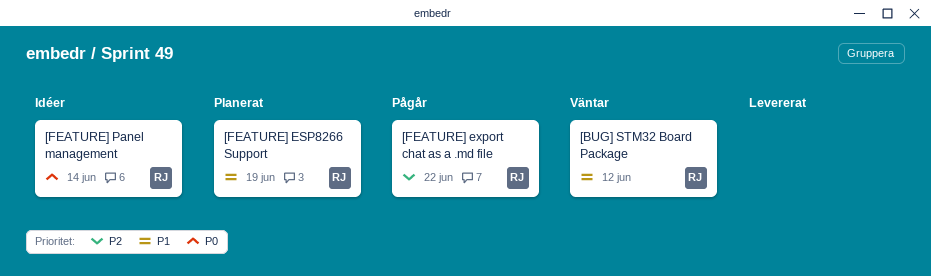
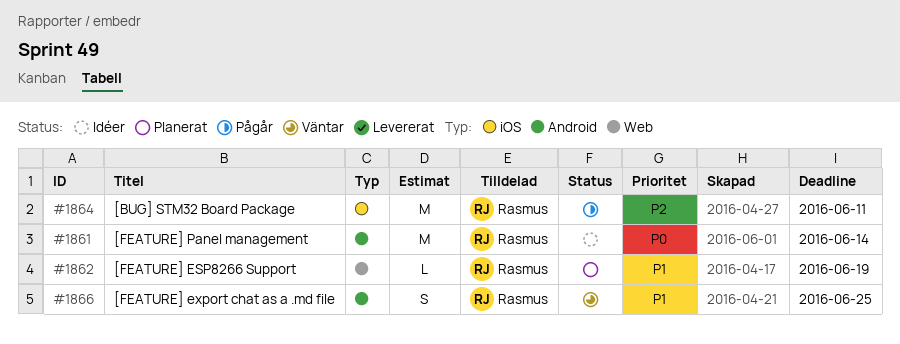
[BUG] STM32 Board Package, status: Väntar -> Pågår
[BUG] STM32 Board Package, priority: P1 -> P2
[BUG] STM32 Board Package, due: Jun 12 -> Jun 11
[FEATURE] export chat as a .md file, status: Pågår -> Väntar
[FEATURE] export chat as a .md file, priority: P2 -> P1
[FEATURE] export chat as a .md file, due: Jun 22 -> Jun 25

